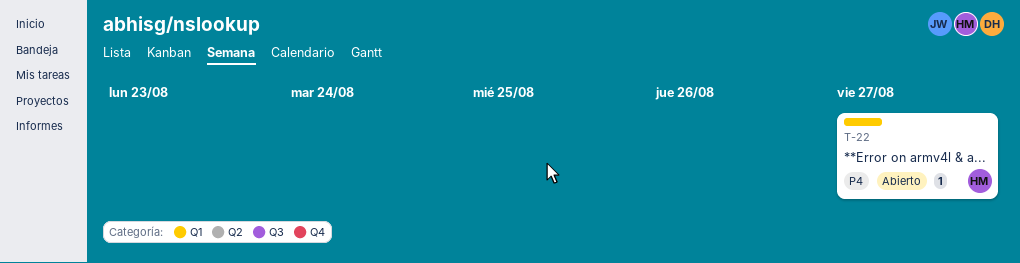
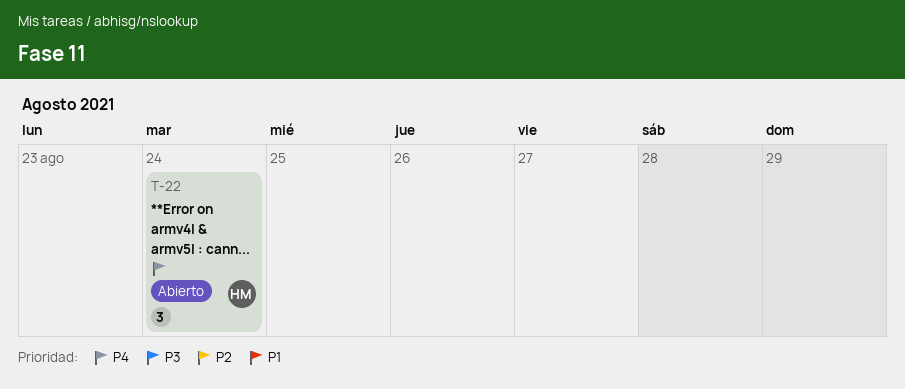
T-22, estimate: 1 -> 3
T-22, due: Aug 27 -> Aug 24

